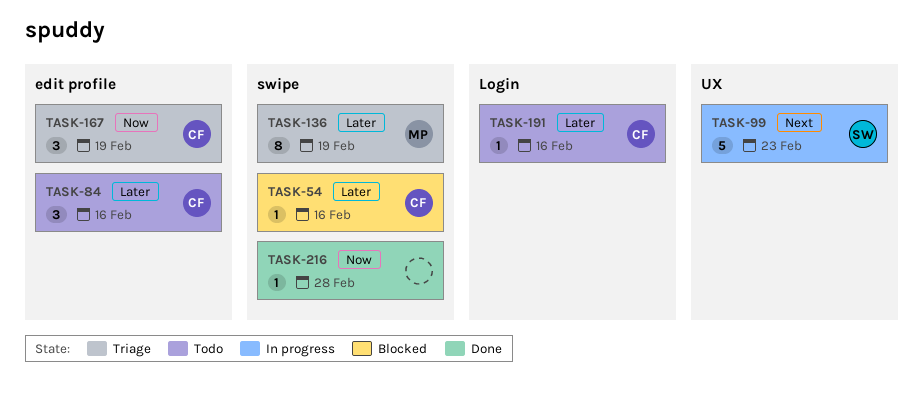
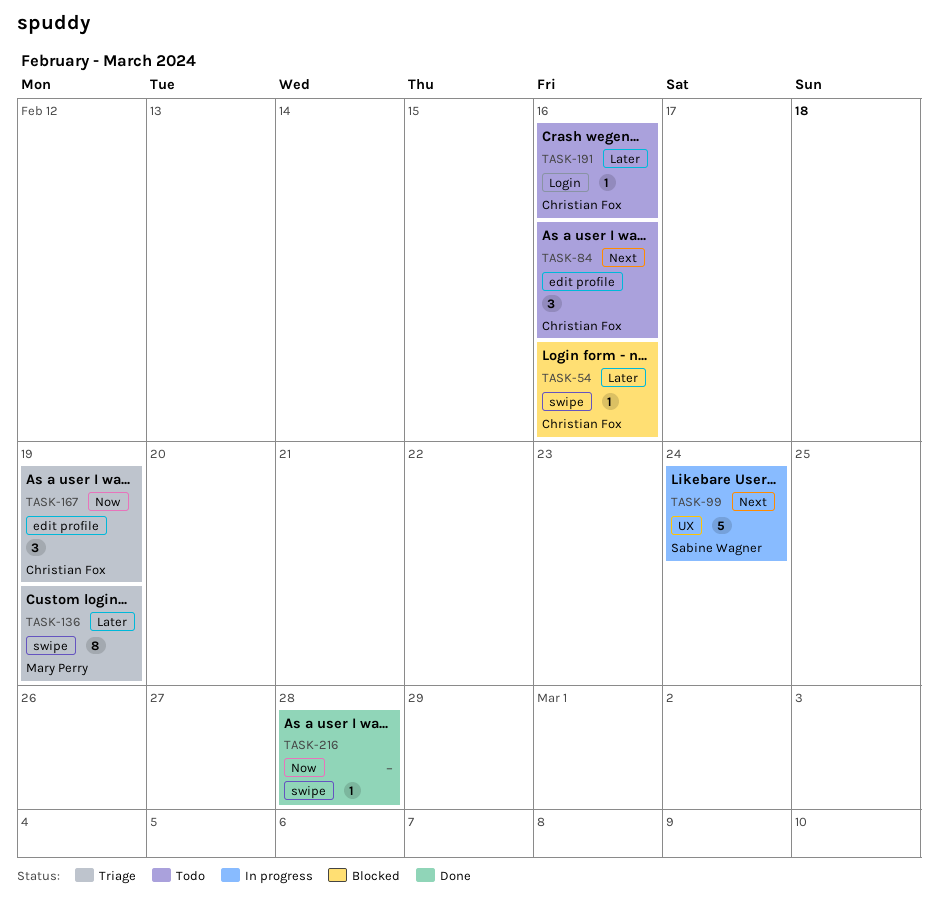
TASK-84, priority: Later -> Next
TASK-99, due: Feb 23 -> Feb 24

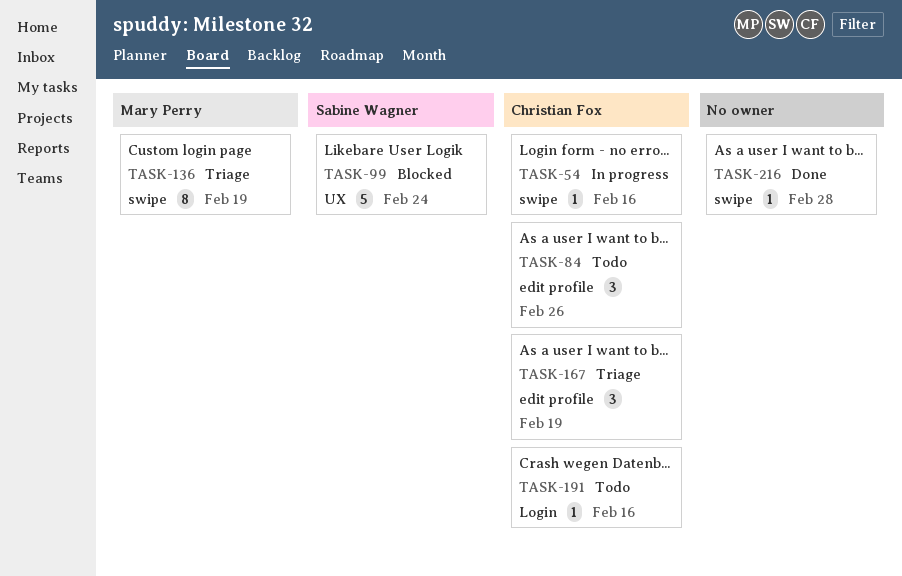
TASK-54, status: Blocked -> In progress
TASK-84, due: Feb 16 -> Feb 26
TASK-99, status: In progress -> Blocked

